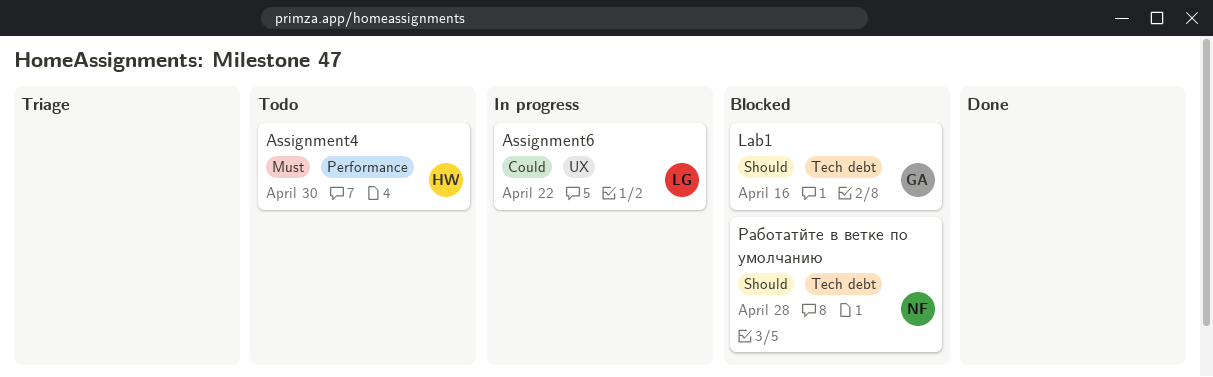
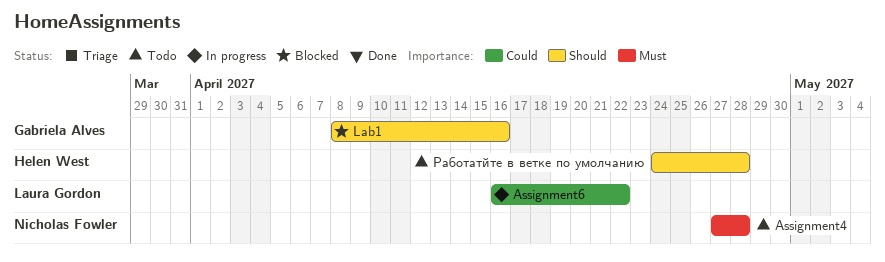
Assignment4, owner: Helen West -> Nicholas Fowler
Assignment4, due: Apr 30 -> Apr 28
Работатйте в ветке по умолчанию, status: Blocked -> Todo
Работатйте в ветке по умолчанию, owner: Nicholas Fowler -> Helen West

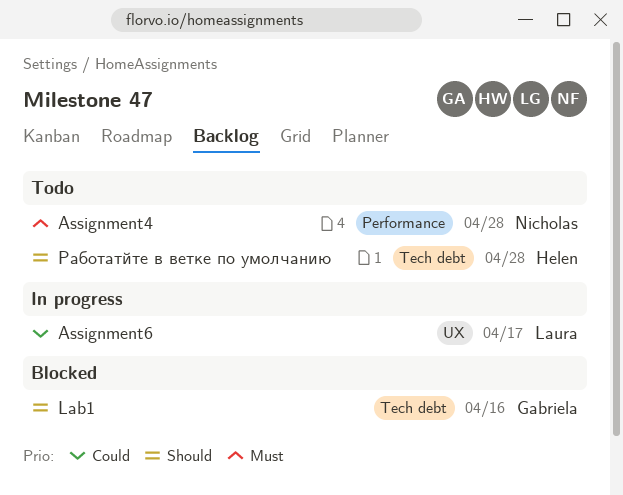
Assignment6, due: Apr 22 -> Apr 17

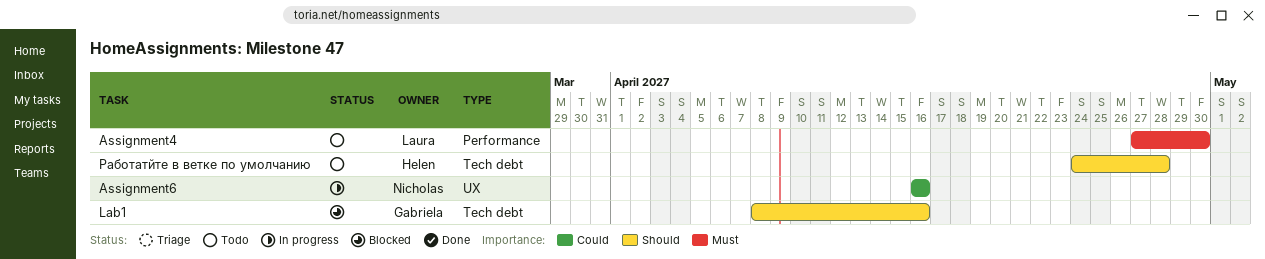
Assignment4, owner: Nicholas -> Laura
Assignment4, due: Apr 28 -> Apr 30
Assignment6, owner: Laura -> Nicholas
Assignment6, due: Apr 17 -> Apr 16

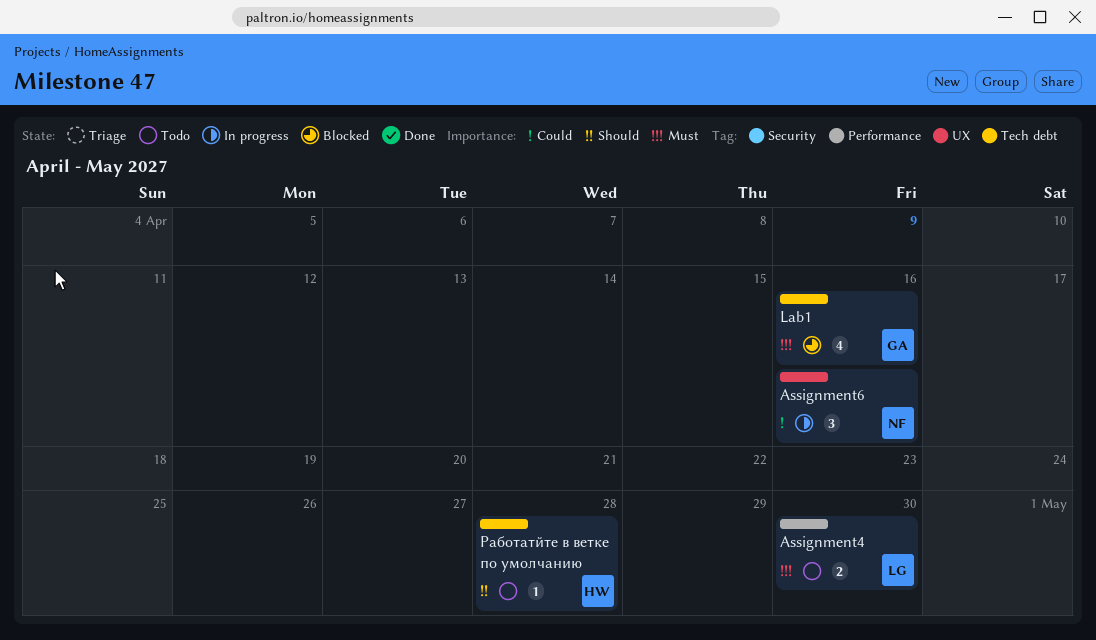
Lab1, priority: Should -> Must

